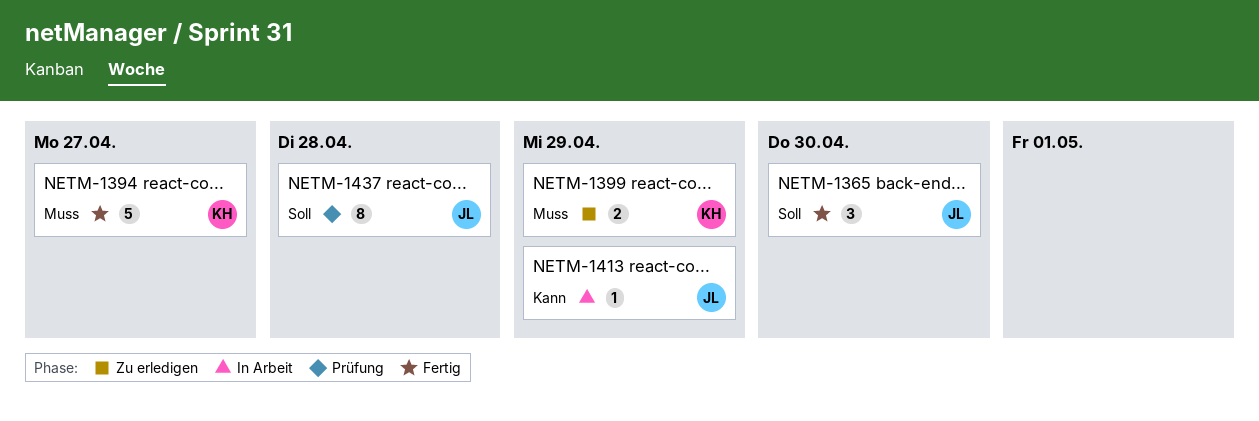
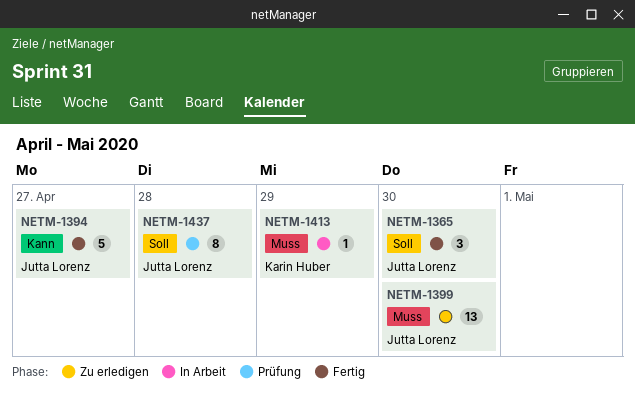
NETM-1394, owner: Karin Huber -> Jutta Lorenz
NETM-1394, priority: Muss -> Kann
NETM-1399, owner: Karin Huber -> Jutta Lorenz
NETM-1399, estimate: 2 -> 13
NETM-1399, due: Apr 29 -> Apr 30
NETM-1413, owner: Jutta Lorenz -> Karin Huber
NETM-1413, priority: Kann -> Muss

